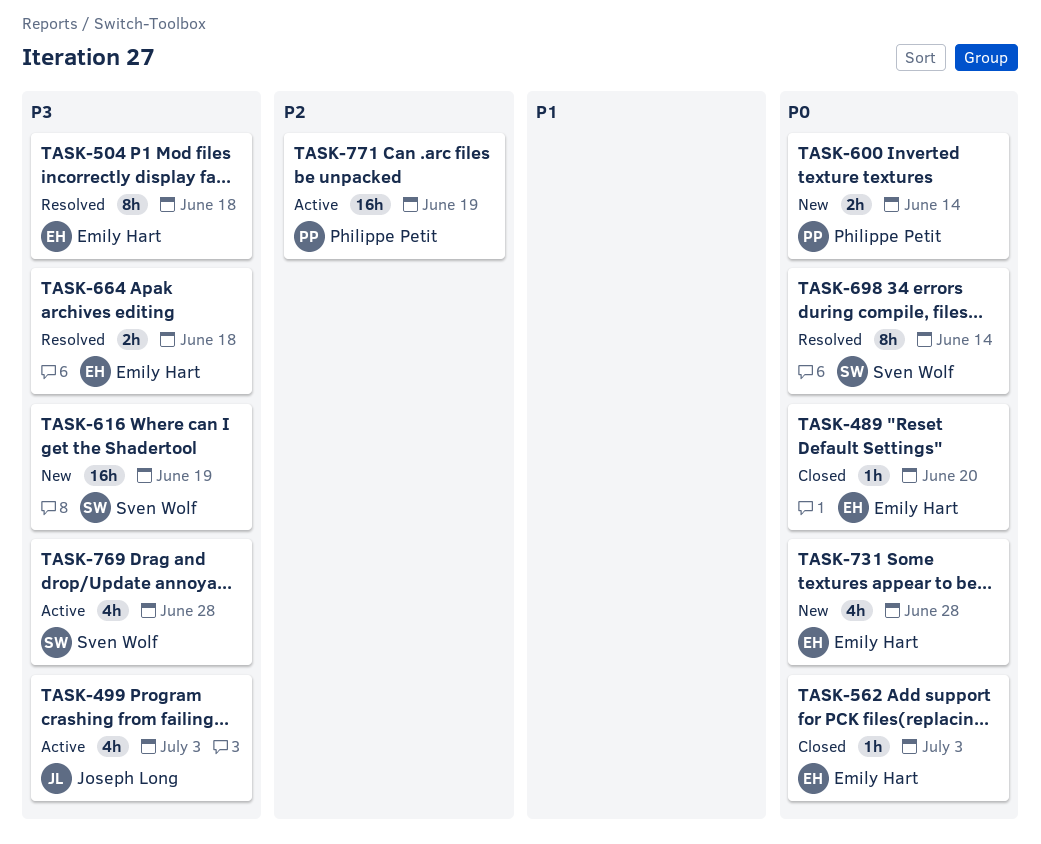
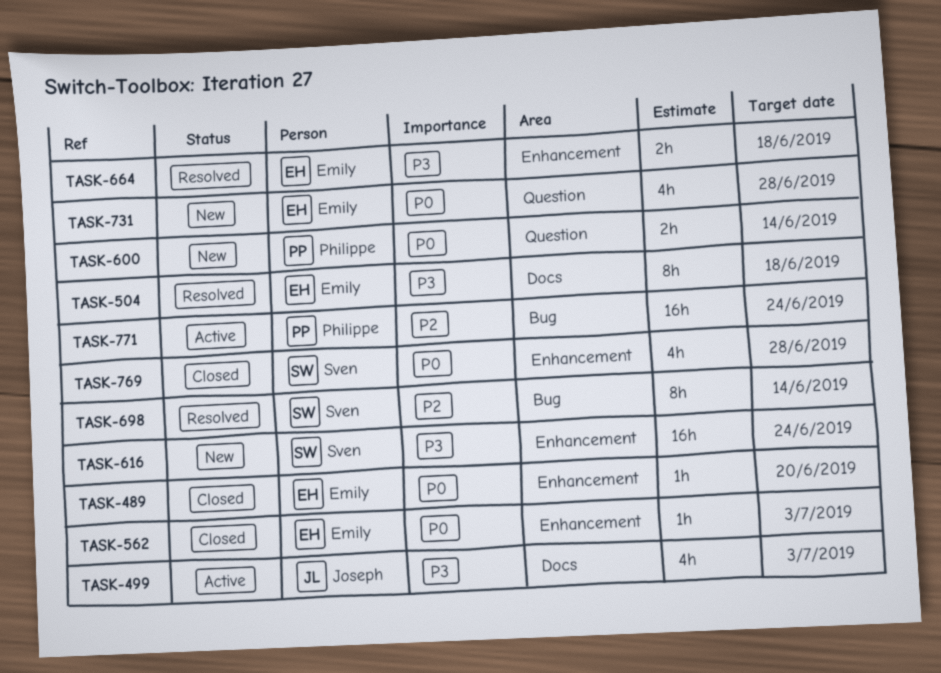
TASK-616, due: Jun 19 -> Jun 24
TASK-698, priority: P0 -> P2
TASK-769, status: Active -> Closed
TASK-769, priority: P3 -> P0
TASK-771, due: Jun 19 -> Jun 24

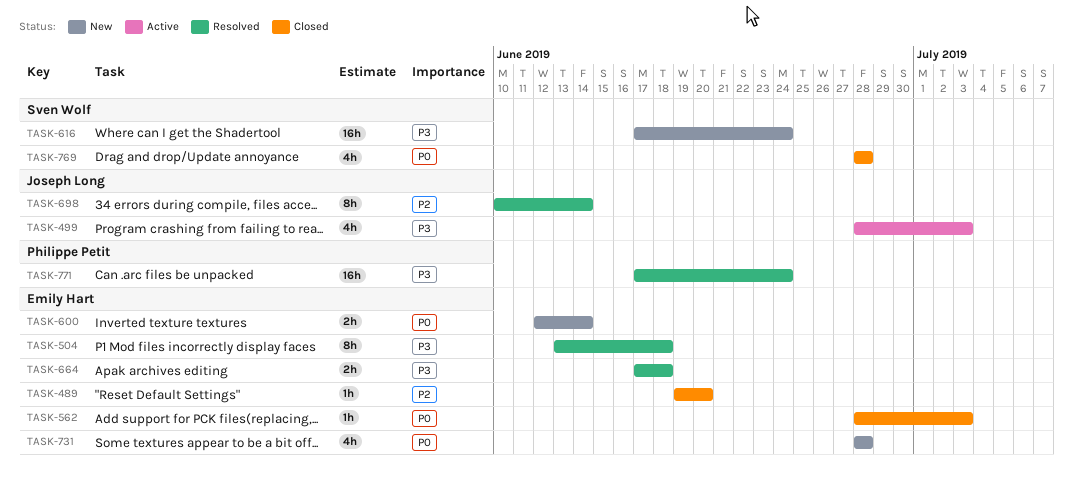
TASK-489, priority: P0 -> P2
TASK-600, owner: Philippe Petit -> Emily Hart
TASK-698, owner: Sven Wolf -> Joseph Long
TASK-771, status: Active -> Resolved
TASK-771, priority: P2 -> P3

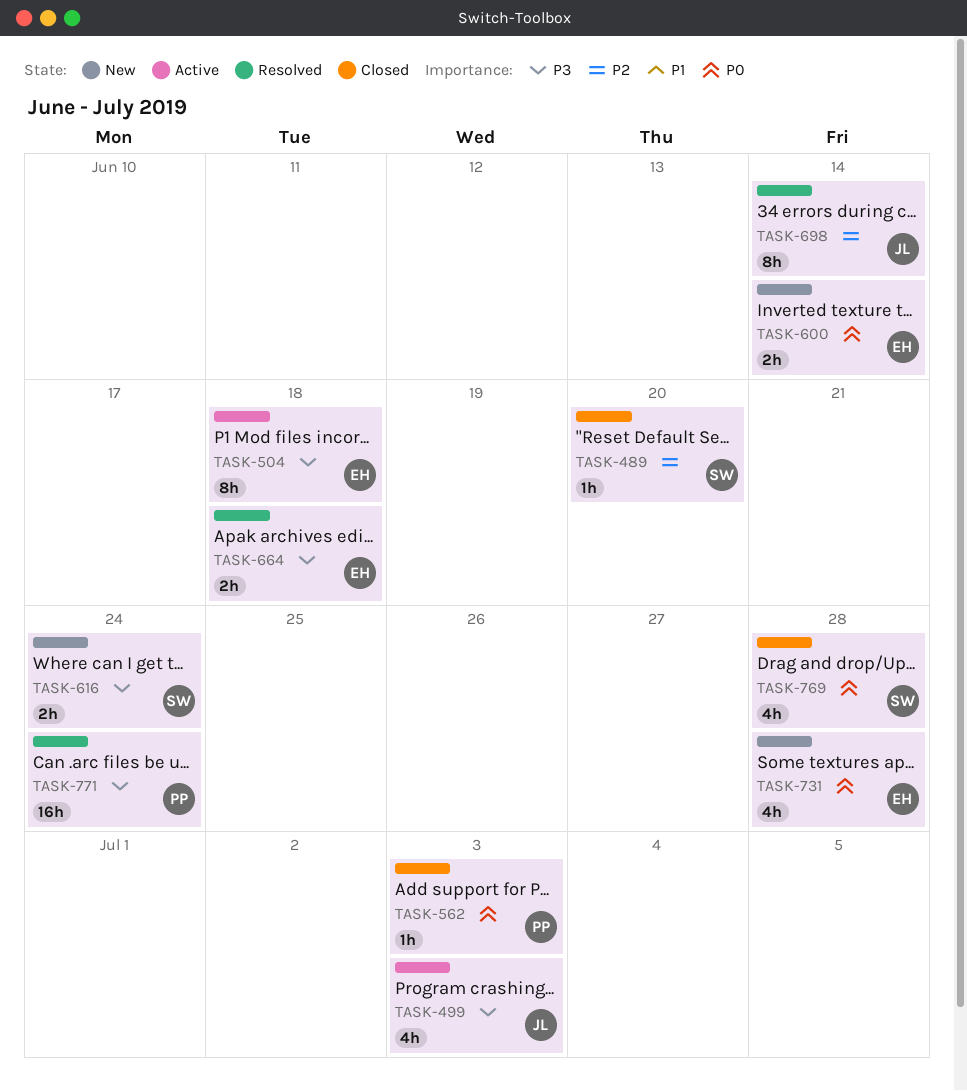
TASK-489, owner: Emily Hart -> Sven Wolf
TASK-504, status: Resolved -> Active
TASK-562, owner: Emily Hart -> Philippe Petit
TASK-616, estimate: 16h -> 2h

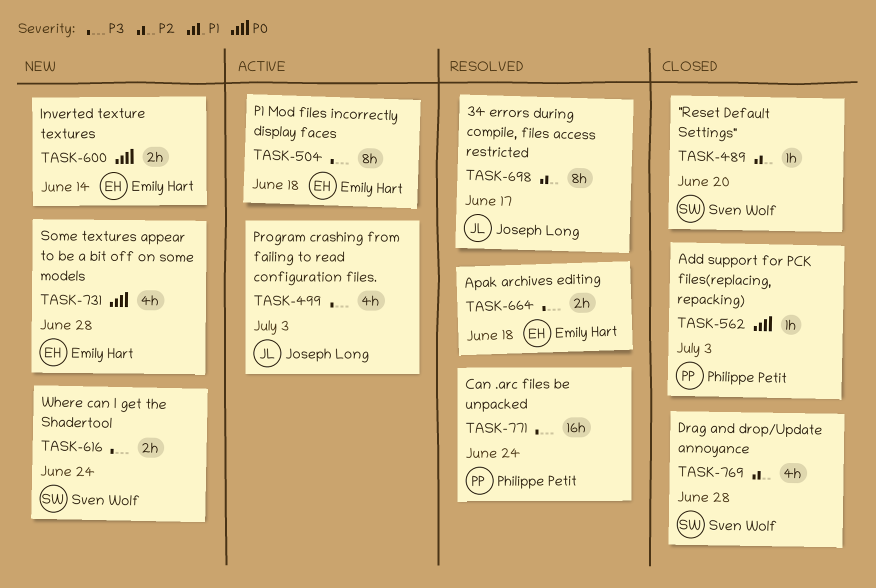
TASK-698, due: Jun 14 -> Jun 17
TASK-769, priority: P0 -> P2

